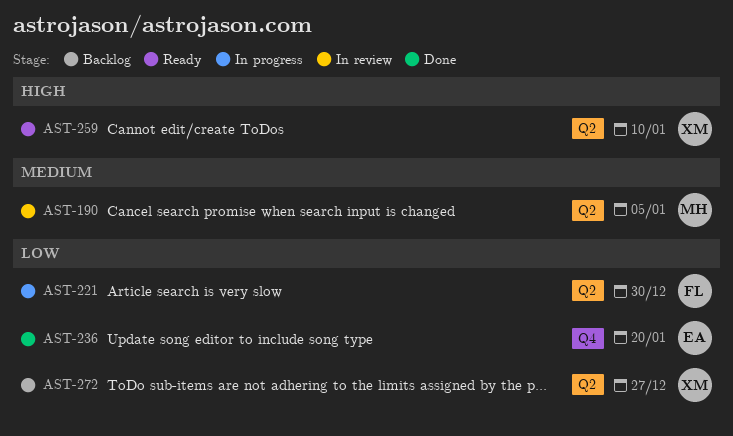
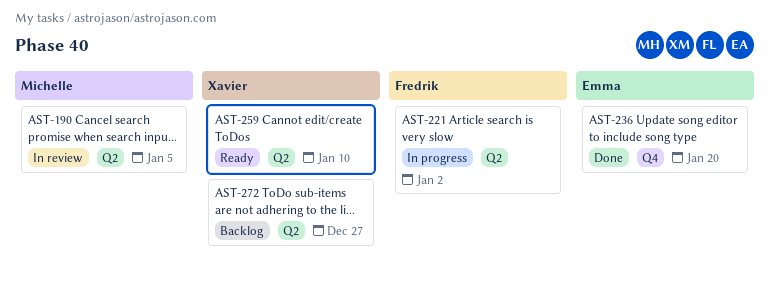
AST-221, due: Dec 30 -> Jan 2

